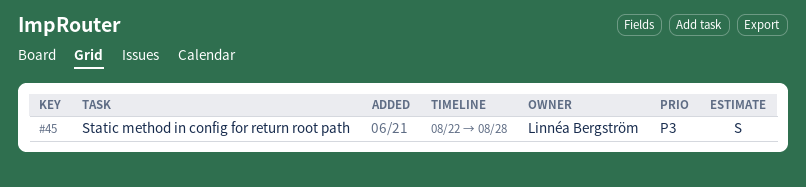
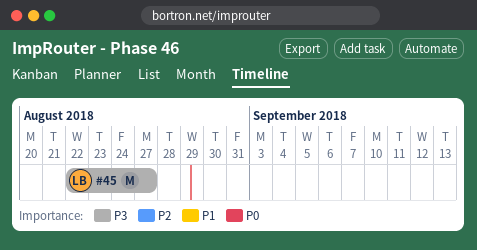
#45, estimate: S -> M
#45, due: Aug 28 -> Aug 27

